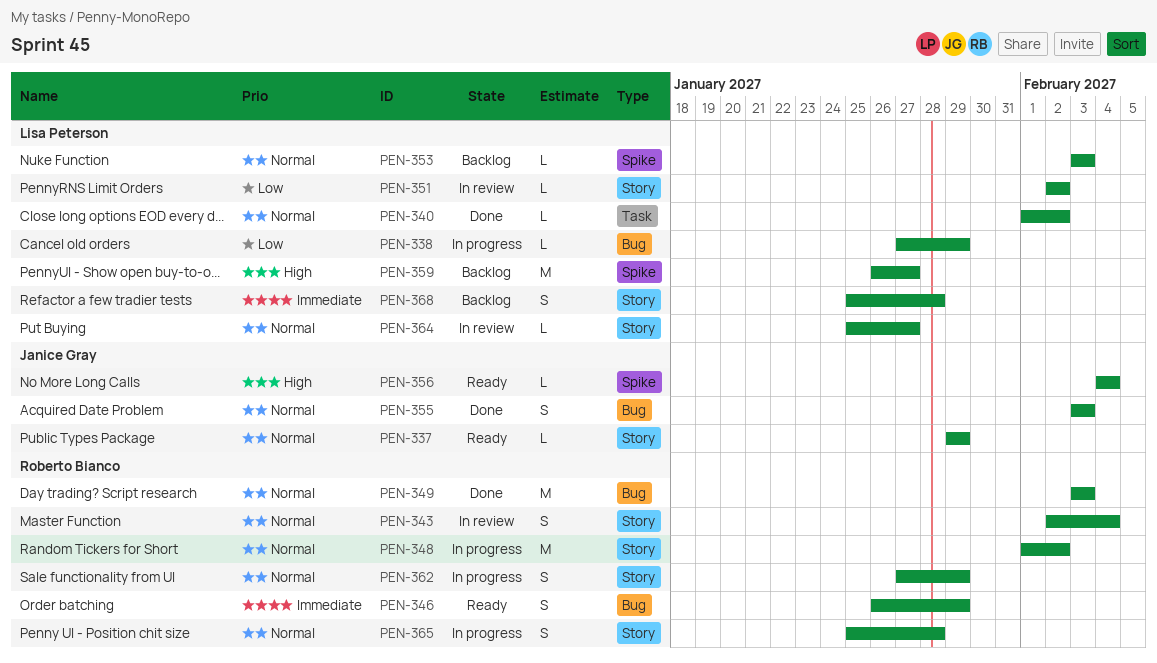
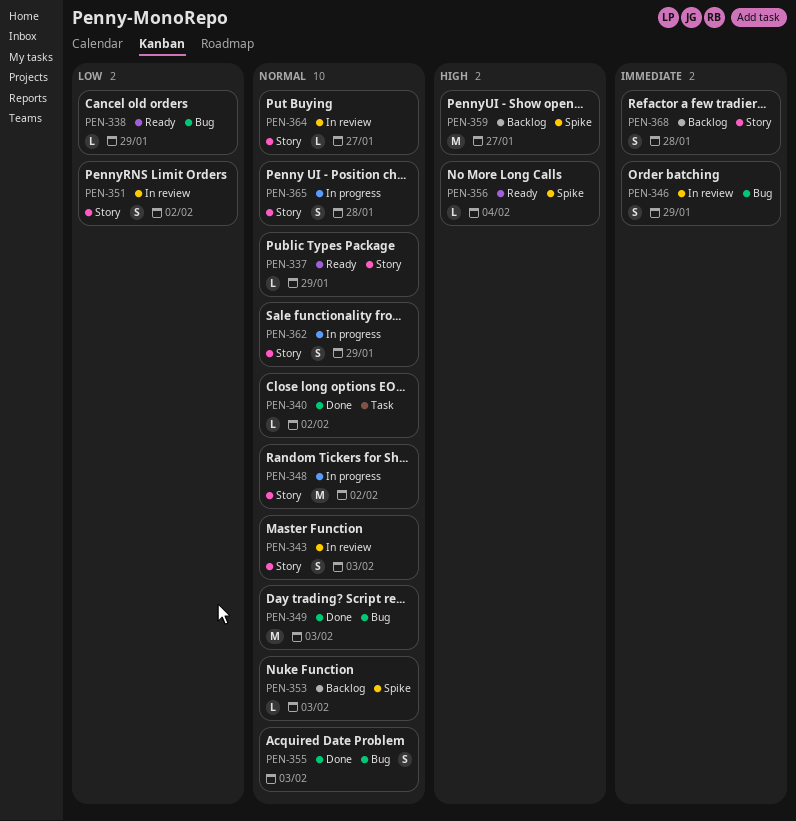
PEN-338, status: In progress -> Ready
PEN-343, due: Feb 4 -> Feb 3
PEN-346, status: Ready -> In review
PEN-351, estimate: L -> S

